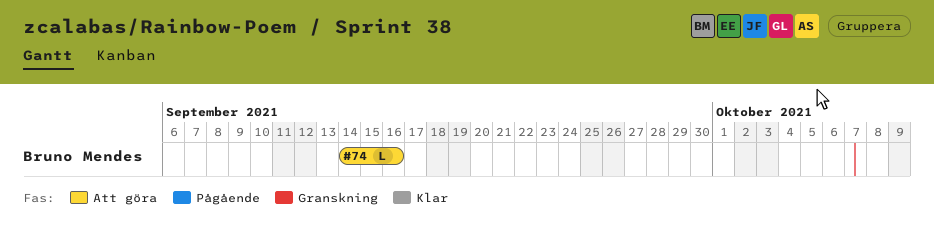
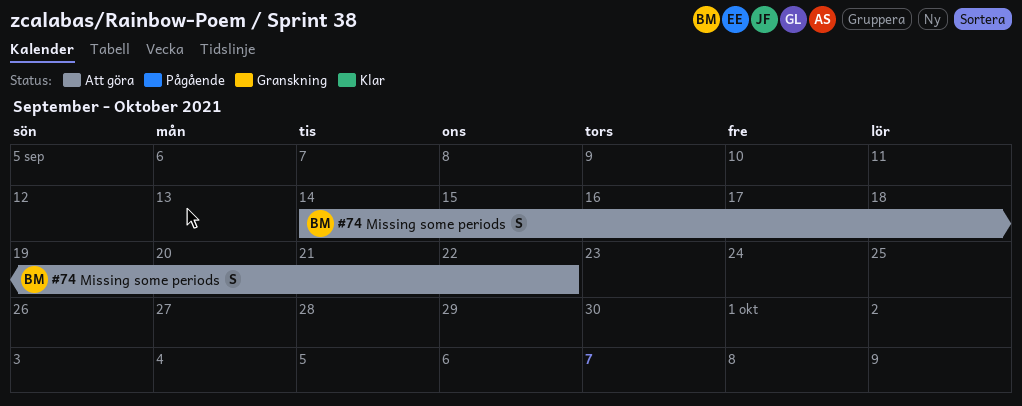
#74, estimate: L -> S
#74, due: Sep 16 -> Sep 22

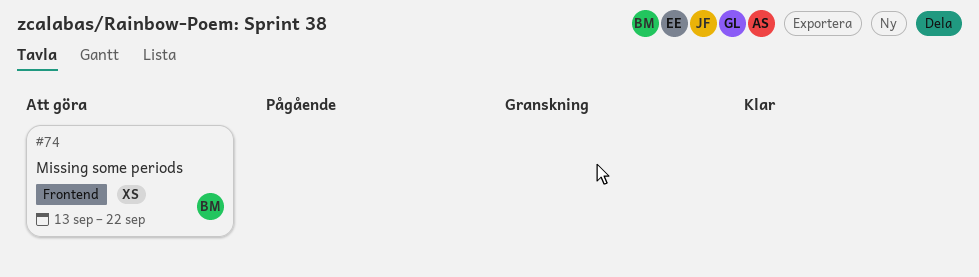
#74, estimate: S -> XS
#74, start: Sep 14 -> Sep 13

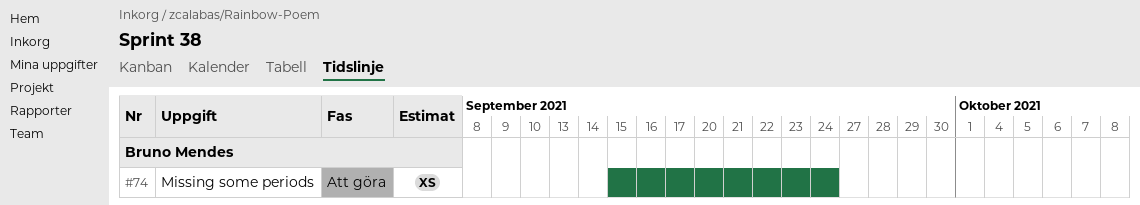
#74, start: Sep 13 -> Sep 15
#74, due: Sep 22 -> Sep 24

